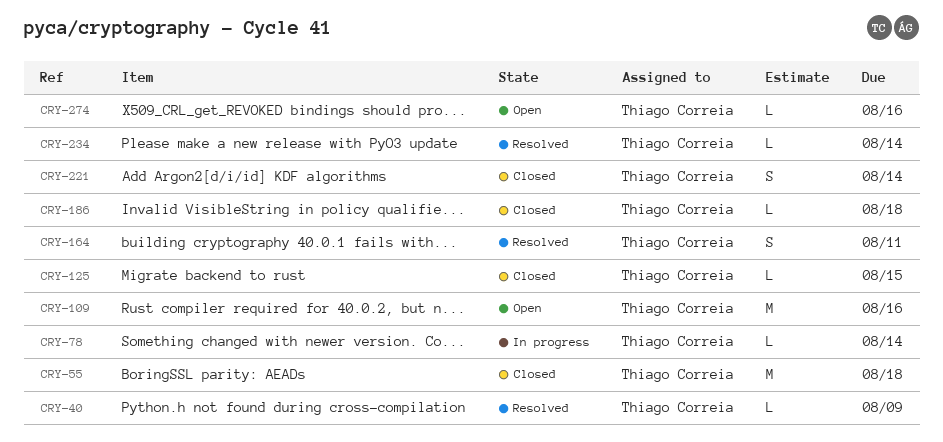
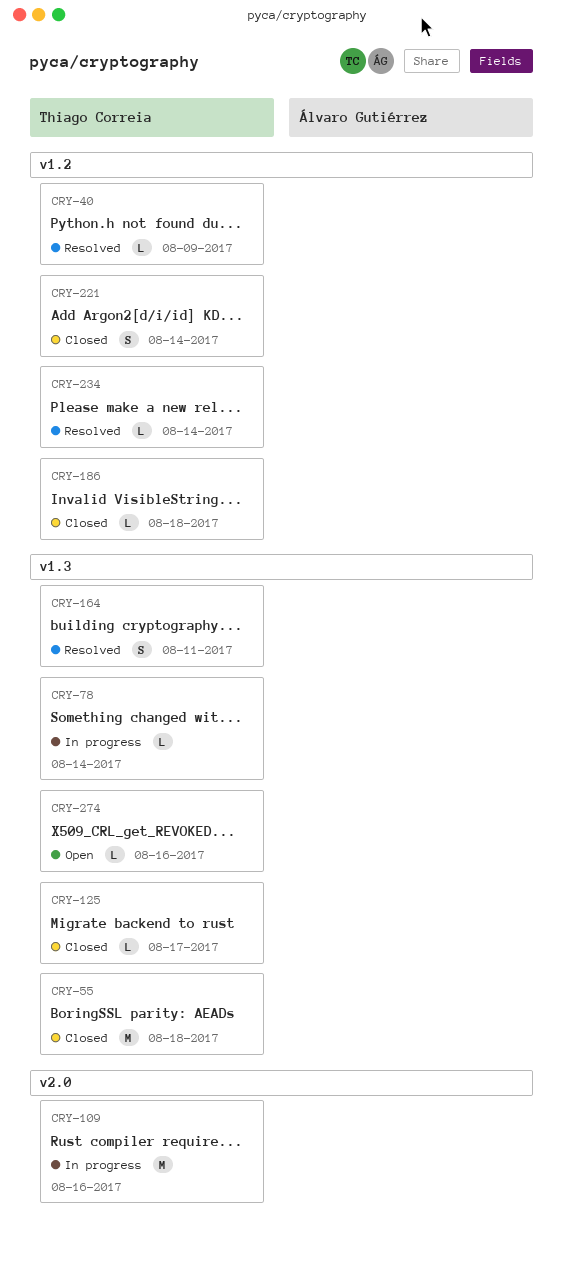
CRY-109, status: Open -> In progress
CRY-125, due: Aug 15 -> Aug 17

